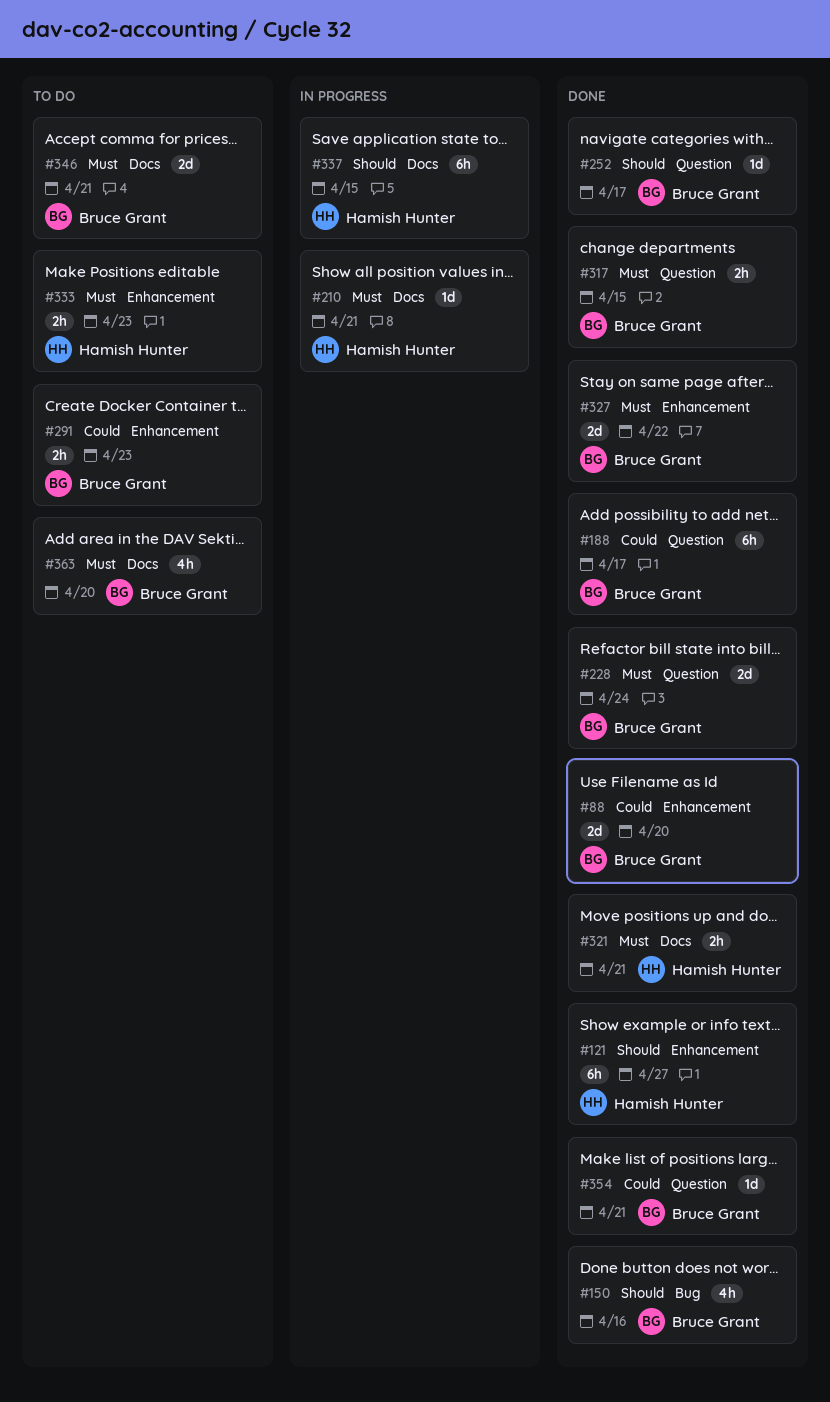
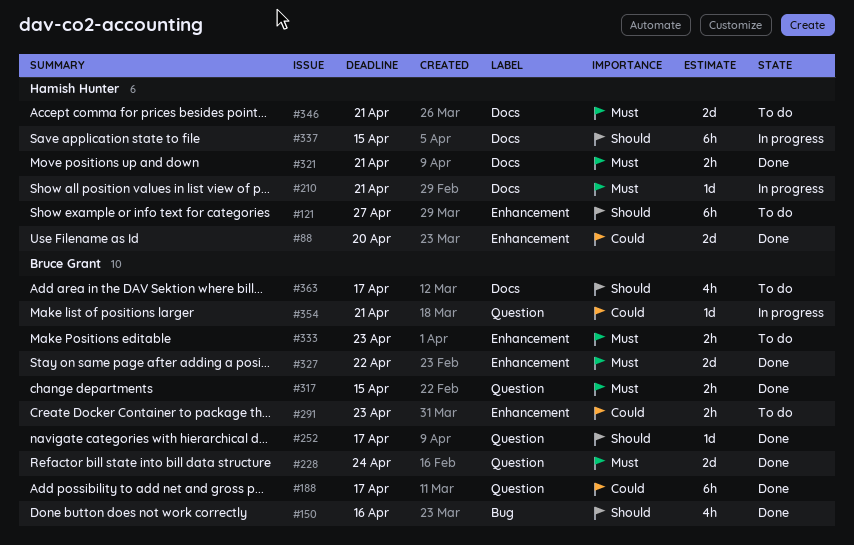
#88, owner: Bruce Grant -> Hamish Hunter
#121, status: Done -> To do
#333, owner: Hamish Hunter -> Bruce Grant
#346, owner: Bruce Grant -> Hamish Hunter
#354, status: Done -> In progress
#363, priority: Must -> Should
#363, due: Apr 20 -> Apr 17

